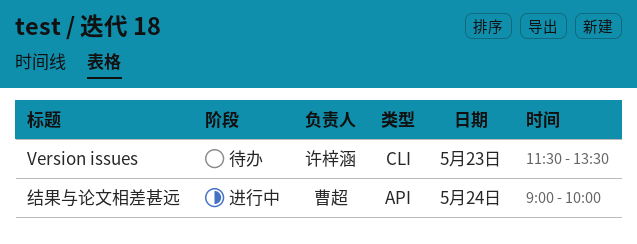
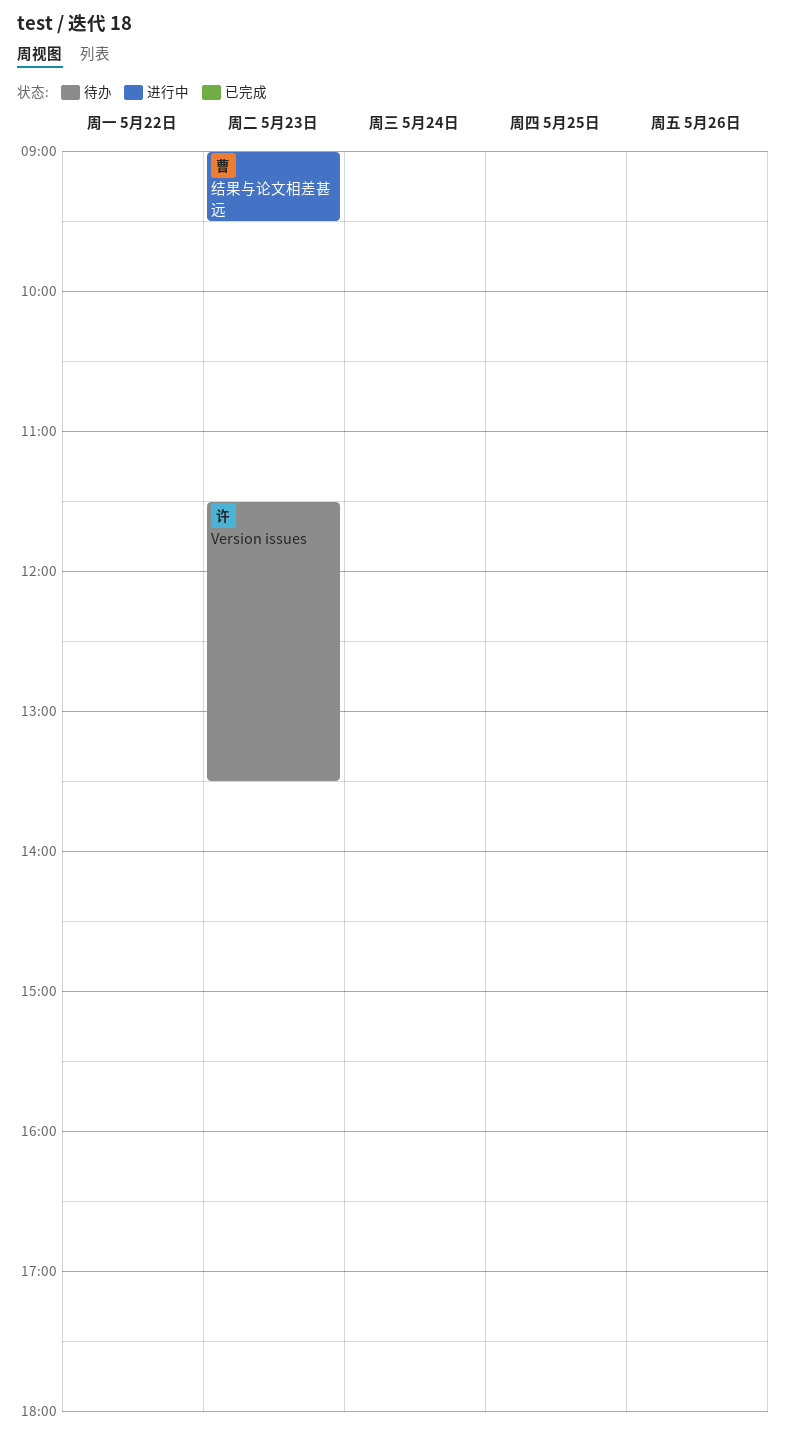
结果与论文相差甚远, day: May 24 -> May 23
结果与论文相差甚远, ends: 10:00 -> 09:30

